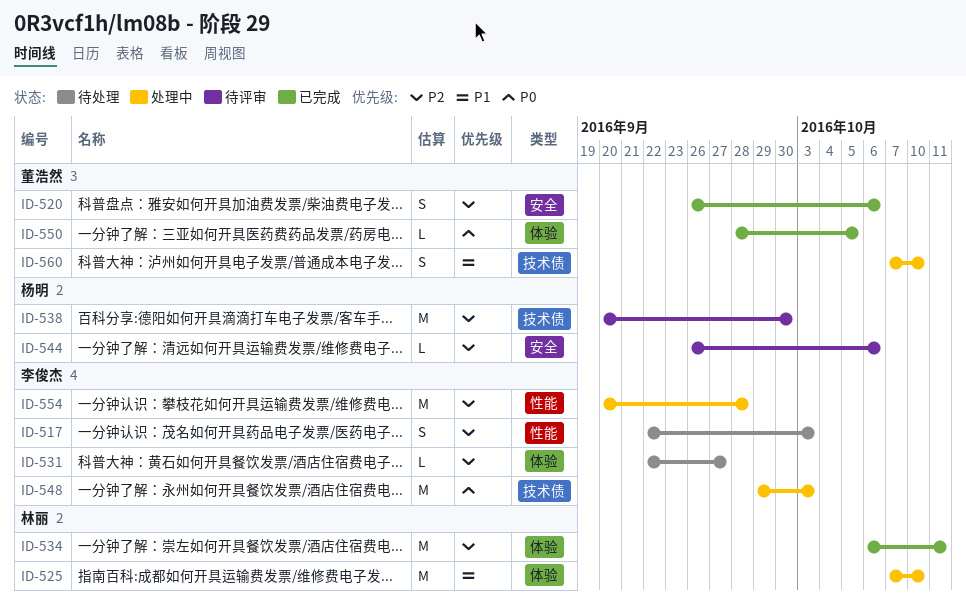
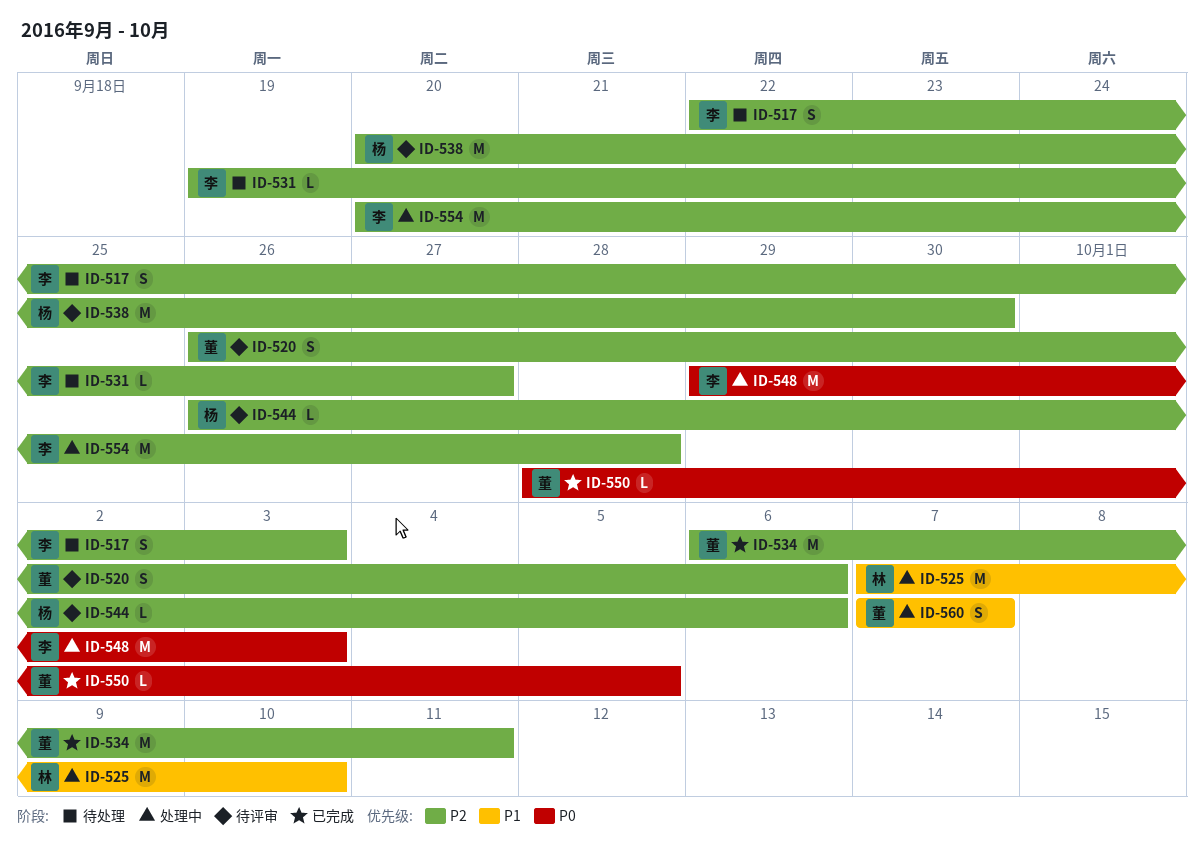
ID-520, status: 已完成 -> 待评审
ID-531, start: Sep 22 -> Sep 19
ID-534, owner: 林丽 -> 董浩然
ID-560, due: Oct 10 -> Oct 7

